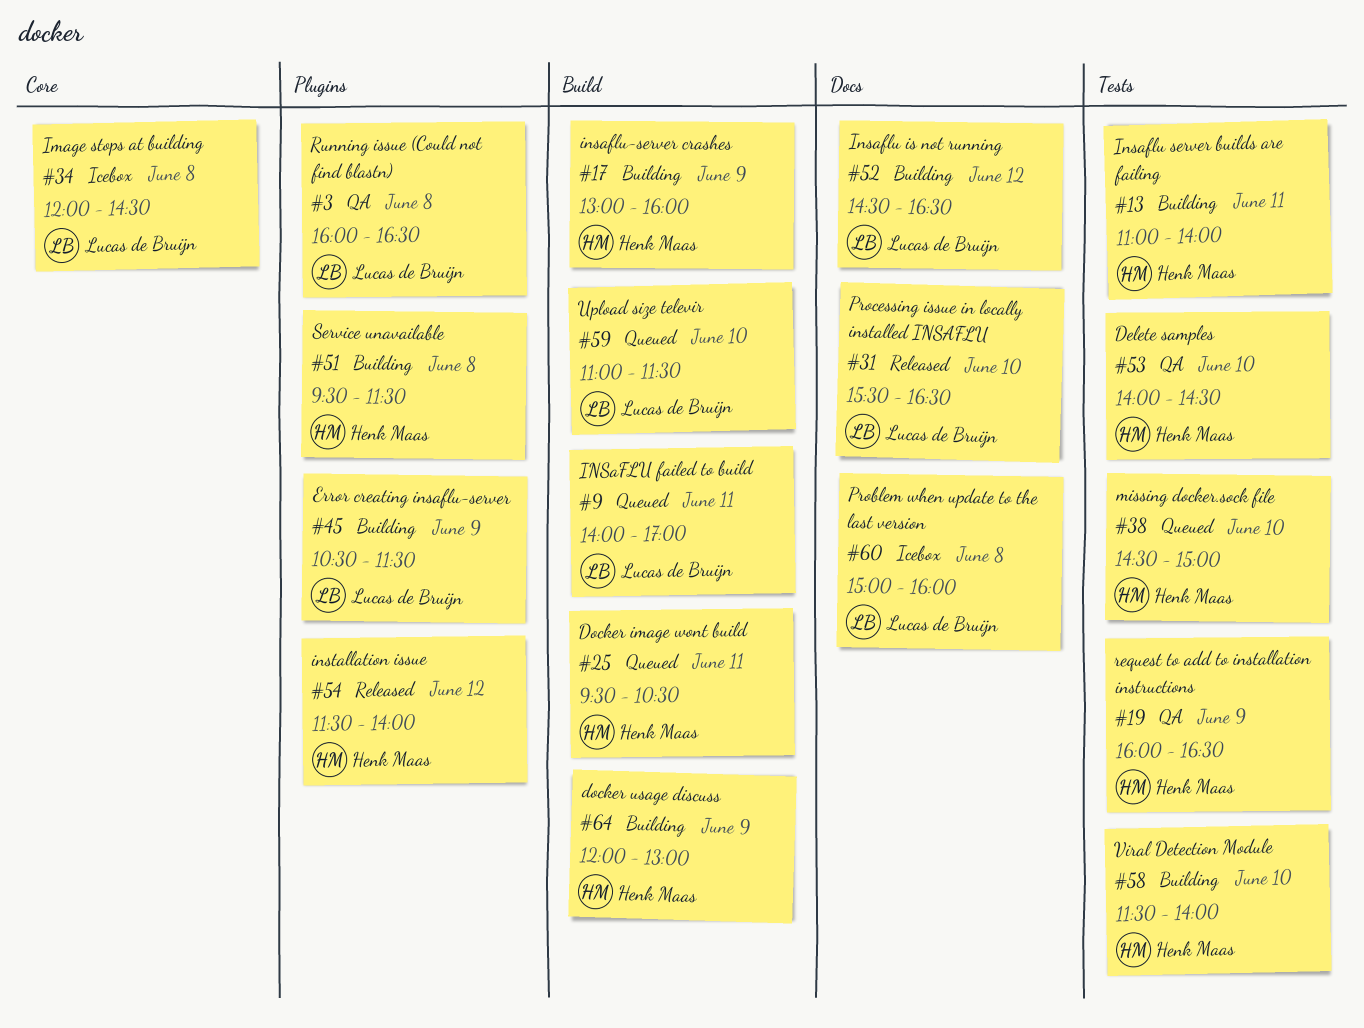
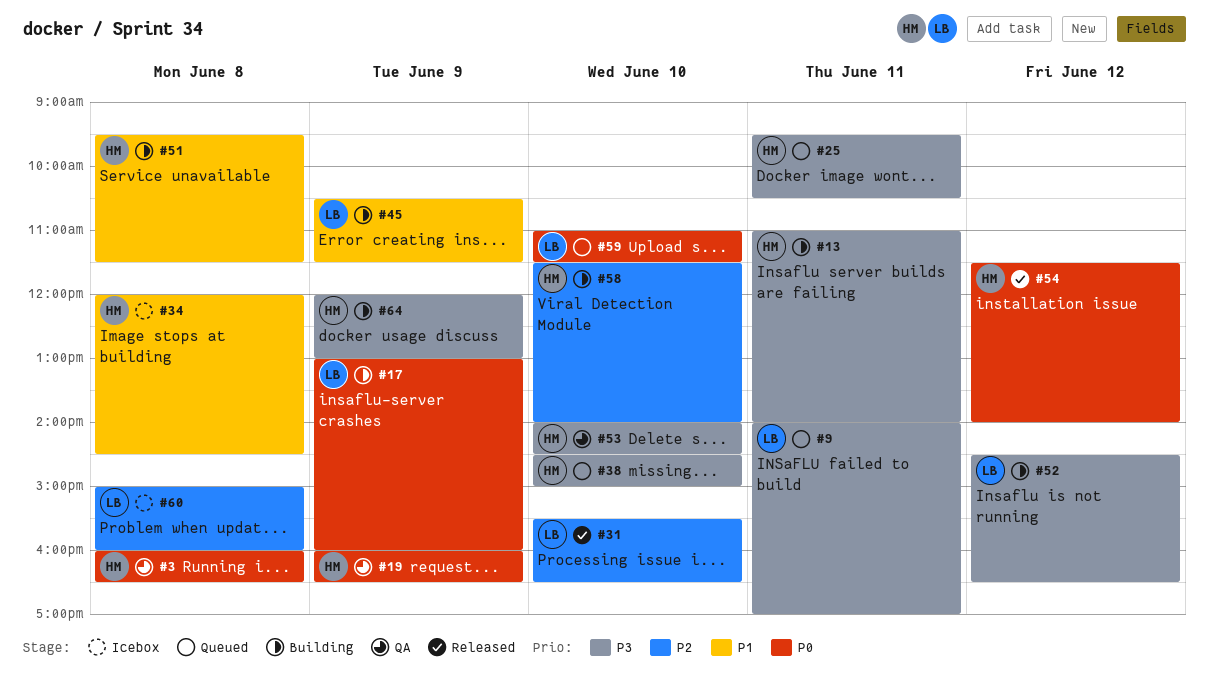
#3, owner: Lucas de Bruijn -> Henk Maas
#17, owner: Henk Maas -> Lucas de Bruijn
#34, owner: Lucas de Bruijn -> Henk Maas

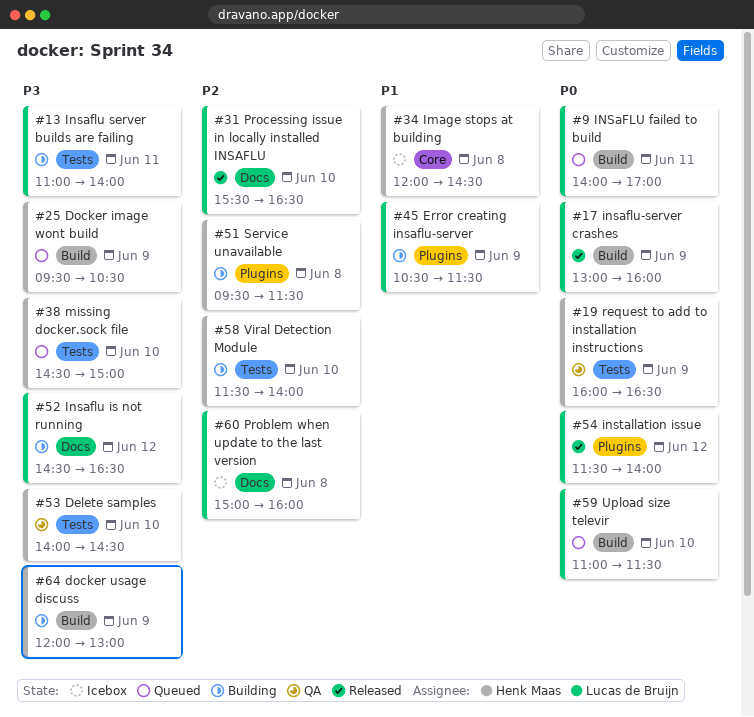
#3: present -> none
#9, priority: P3 -> P0
#13, owner: Henk Maas -> Lucas de Bruijn
#17, status: Building -> Released
#25, day: Jun 11 -> Jun 9
#51, priority: P1 -> P2
#54, owner: Henk Maas -> Lucas de Bruijn

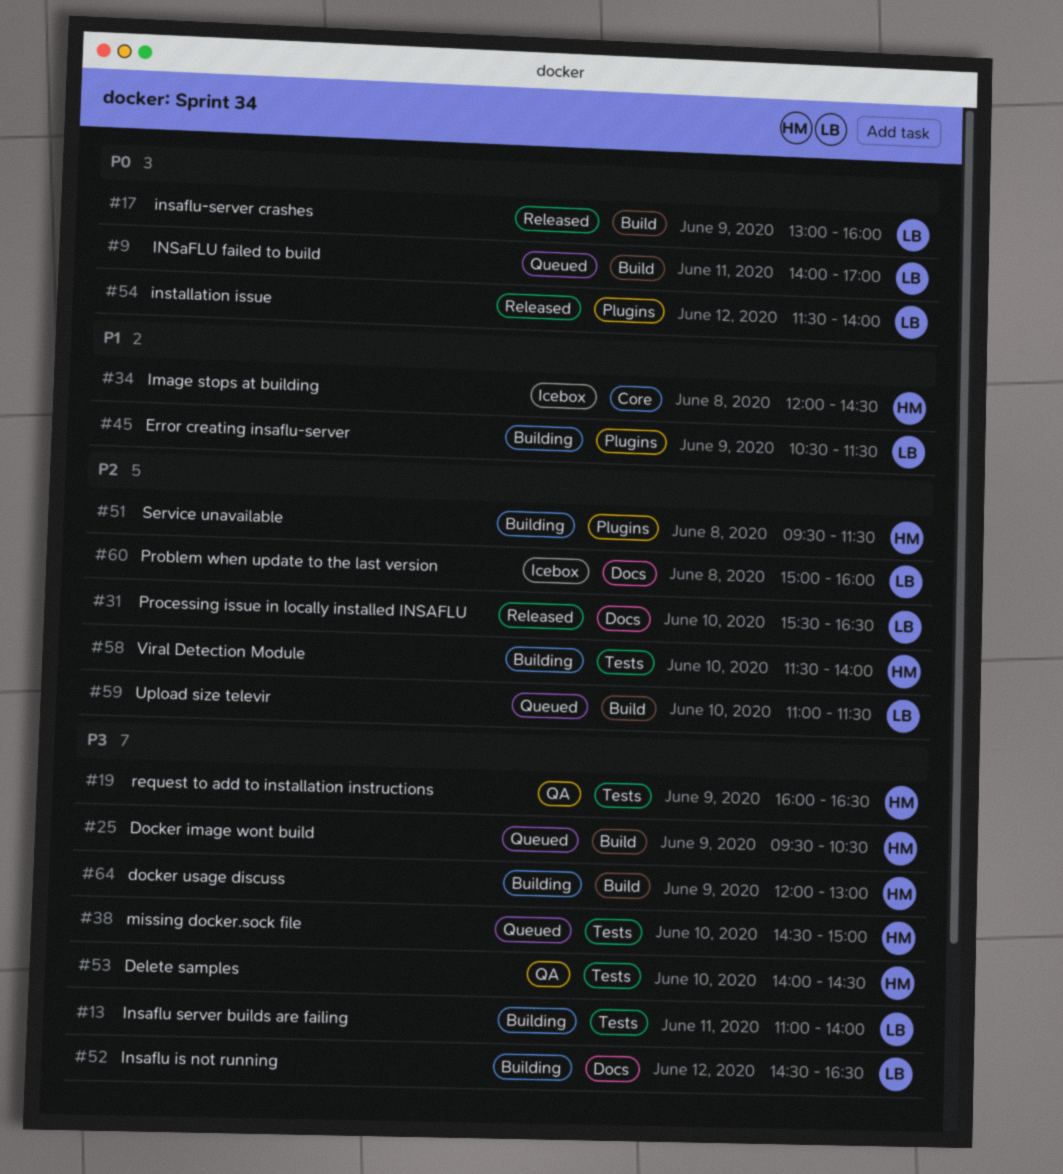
#19, priority: P0 -> P3
#59, priority: P0 -> P2

